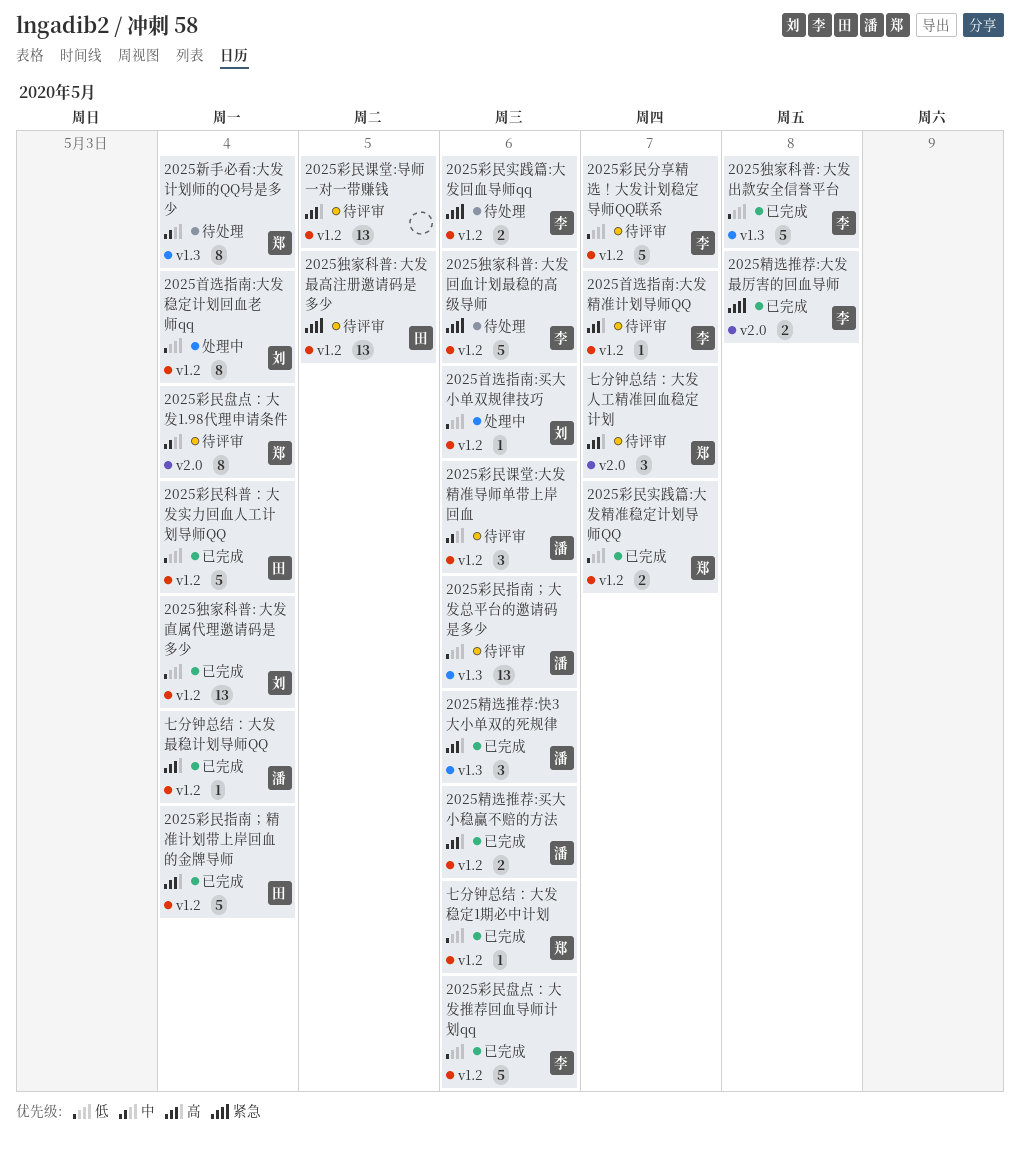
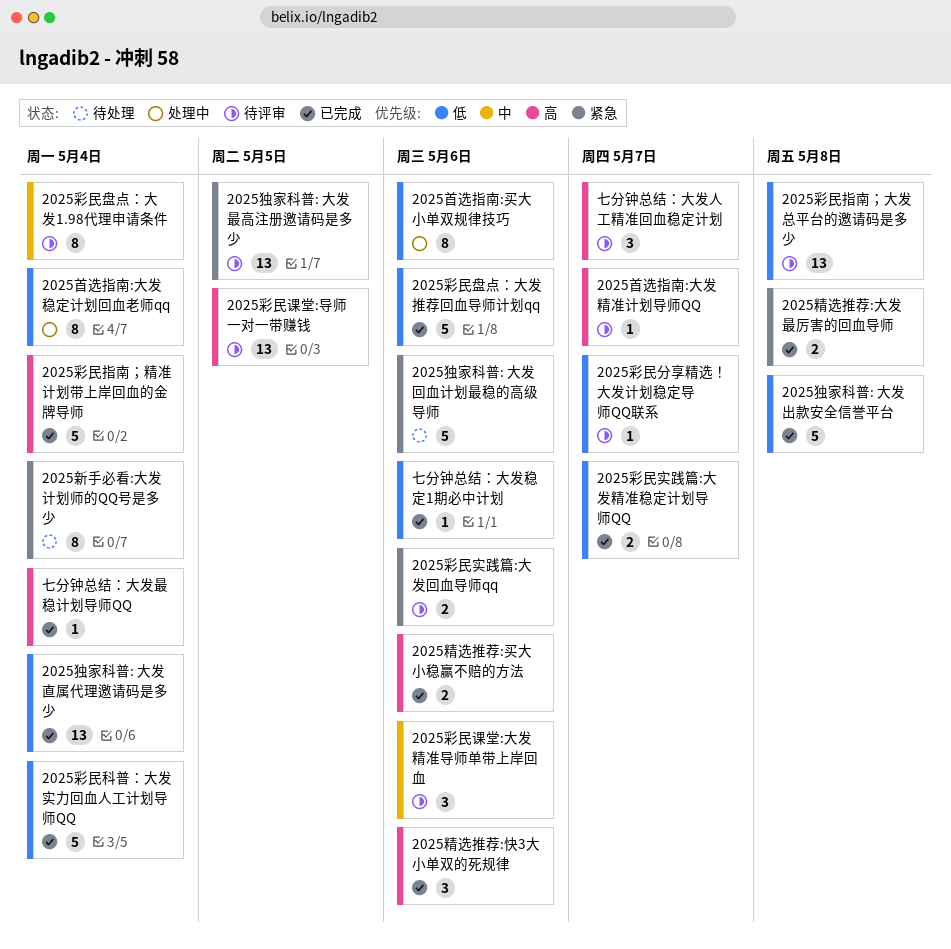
2025彩民分享精选！大发计划稳定导师QQ联系, estimate: 5 -> 1
2025彩民实践篇:大发回血导师qq, status: 待处理 -> 待评审
2025彩民指南；大发总平台的邀请码是多少, due: May 6 -> May 8
2025新手必看:大发计划师的QQ号是多少, priority: 中 -> 紧急
2025首选指南:买大小单双规律技巧, estimate: 1 -> 8

